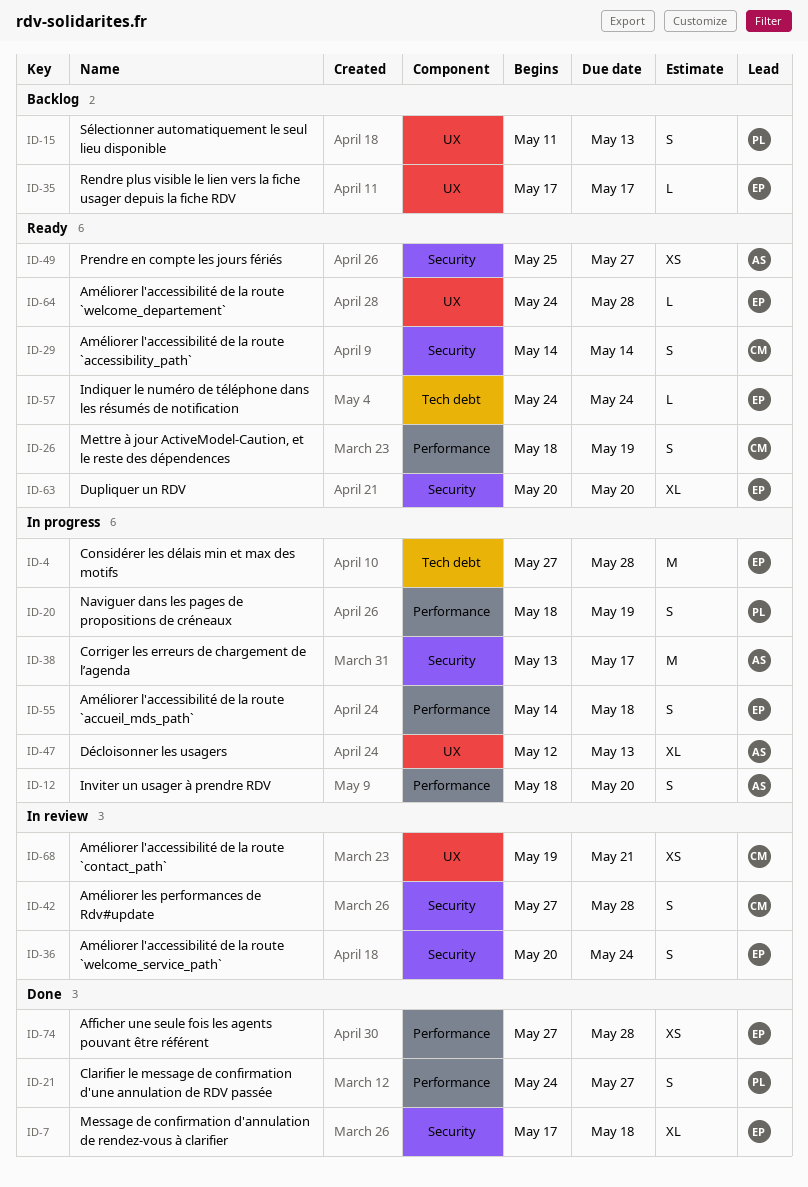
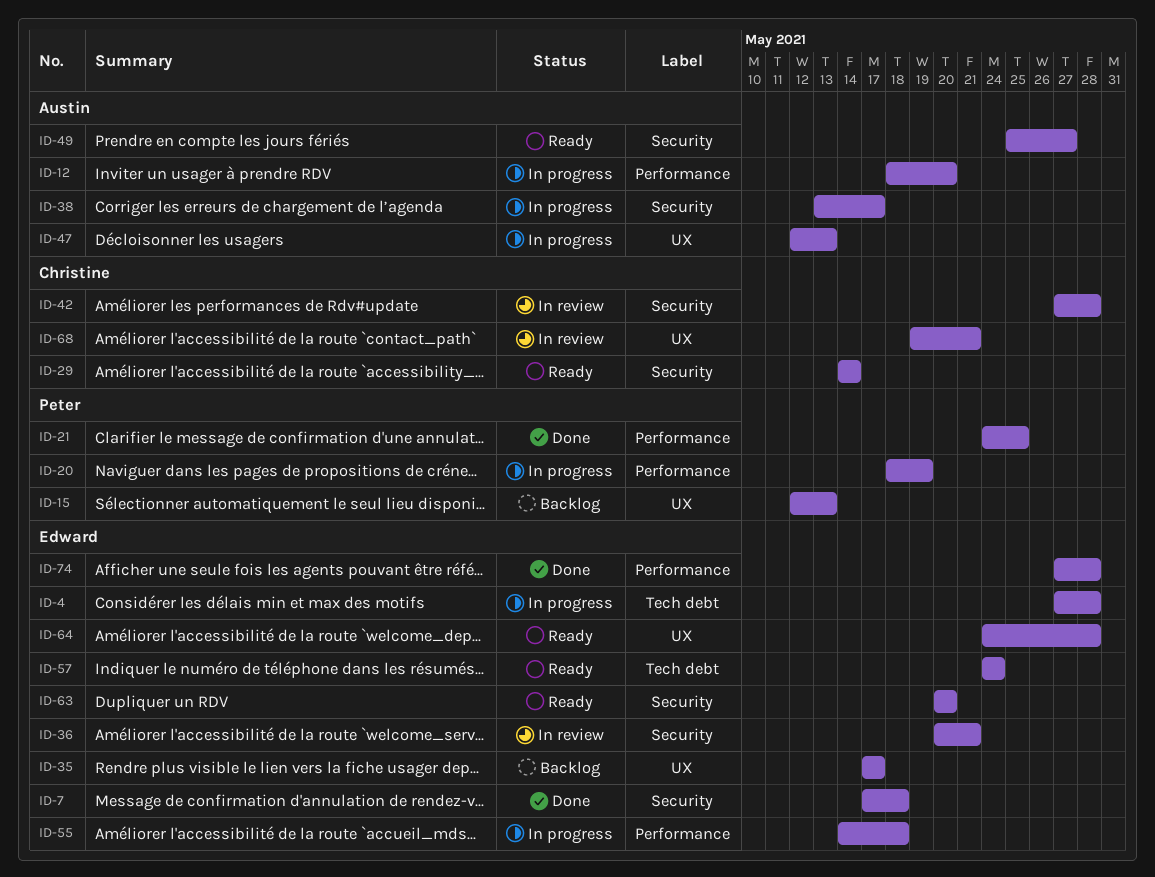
ID-15, start: May 11 -> May 12
ID-21, due: May 27 -> May 25
ID-26: present -> none
ID-36, due: May 24 -> May 21

